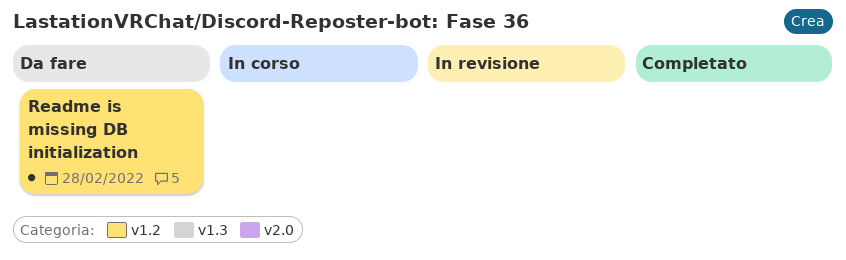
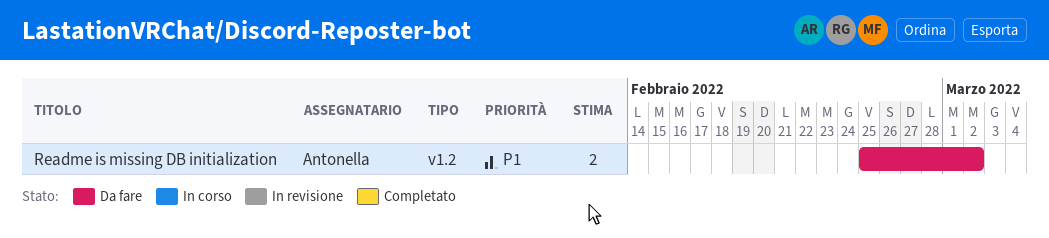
Readme is missing DB initialization, estimate: 1 -> 2
Readme is missing DB initialization, due: Feb 28 -> Mar 2

